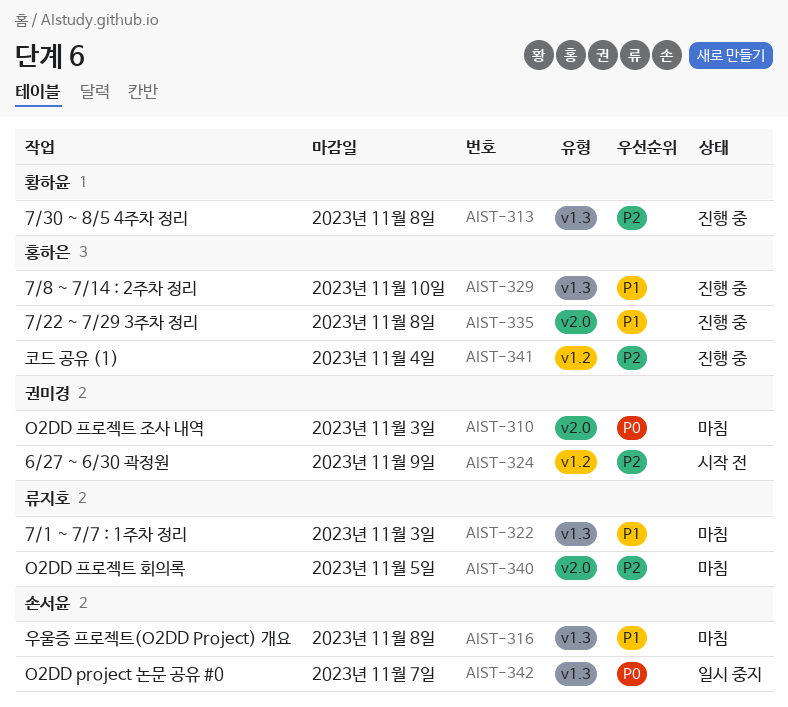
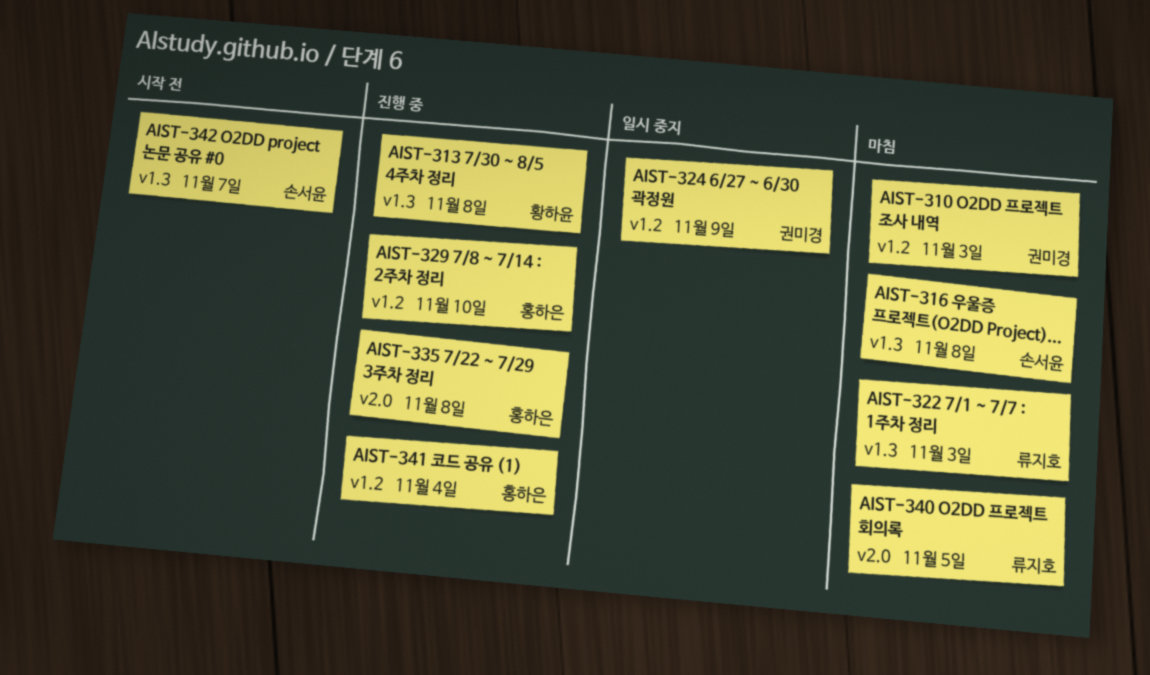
AIST-310, label: v2.0 -> v1.2
AIST-324, status: 시작 전 -> 일시 중지
AIST-329, label: v1.3 -> v1.2
AIST-342, status: 일시 중지 -> 시작 전

